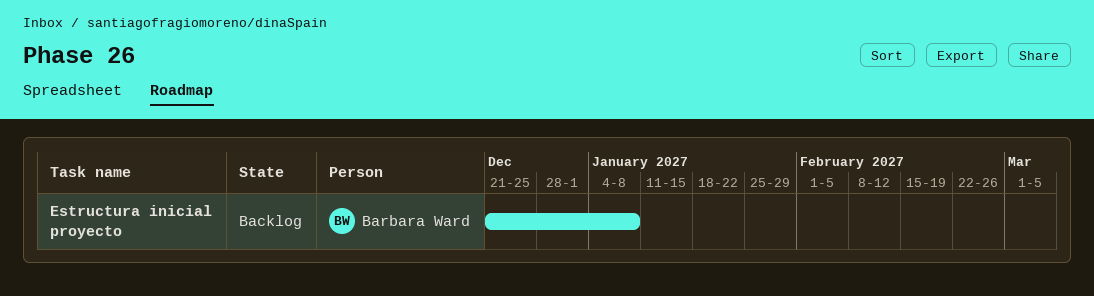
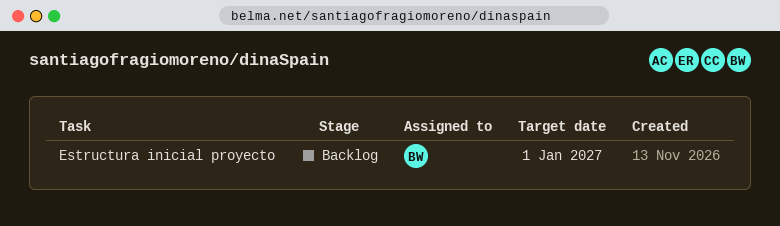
Estructura inicial proyecto, due: Jan 8 -> Jan 1

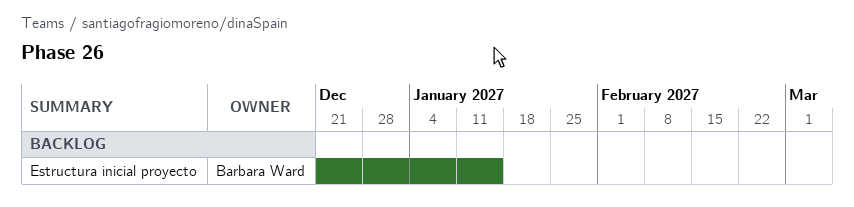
Estructura inicial proyecto, due: Jan 1 -> Jan 15

